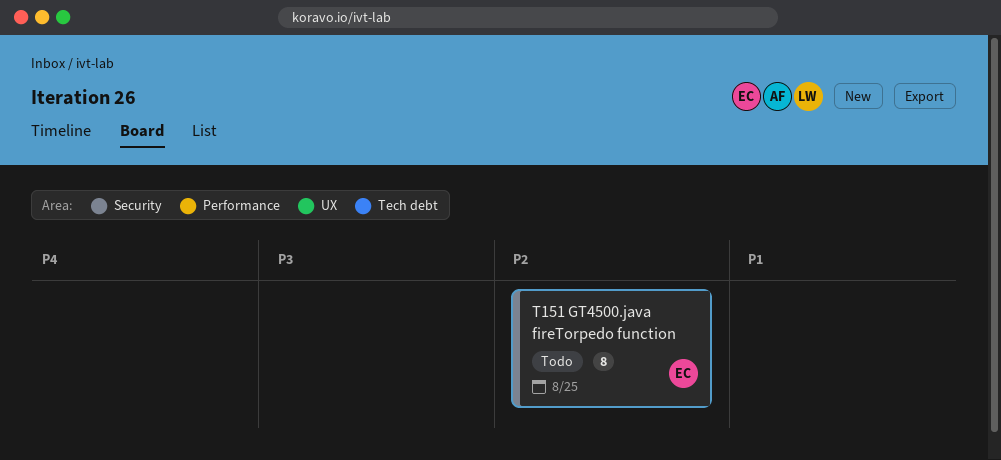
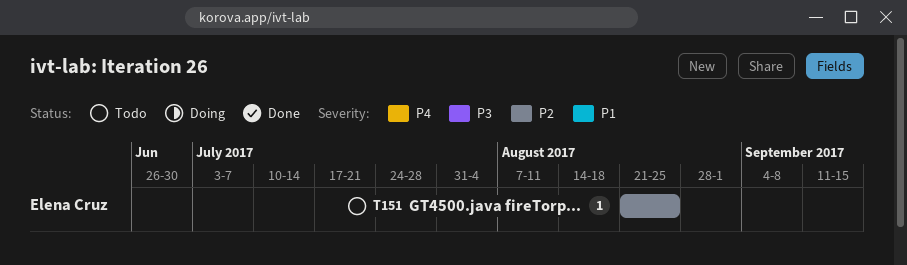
T151, estimate: 8 -> 1

